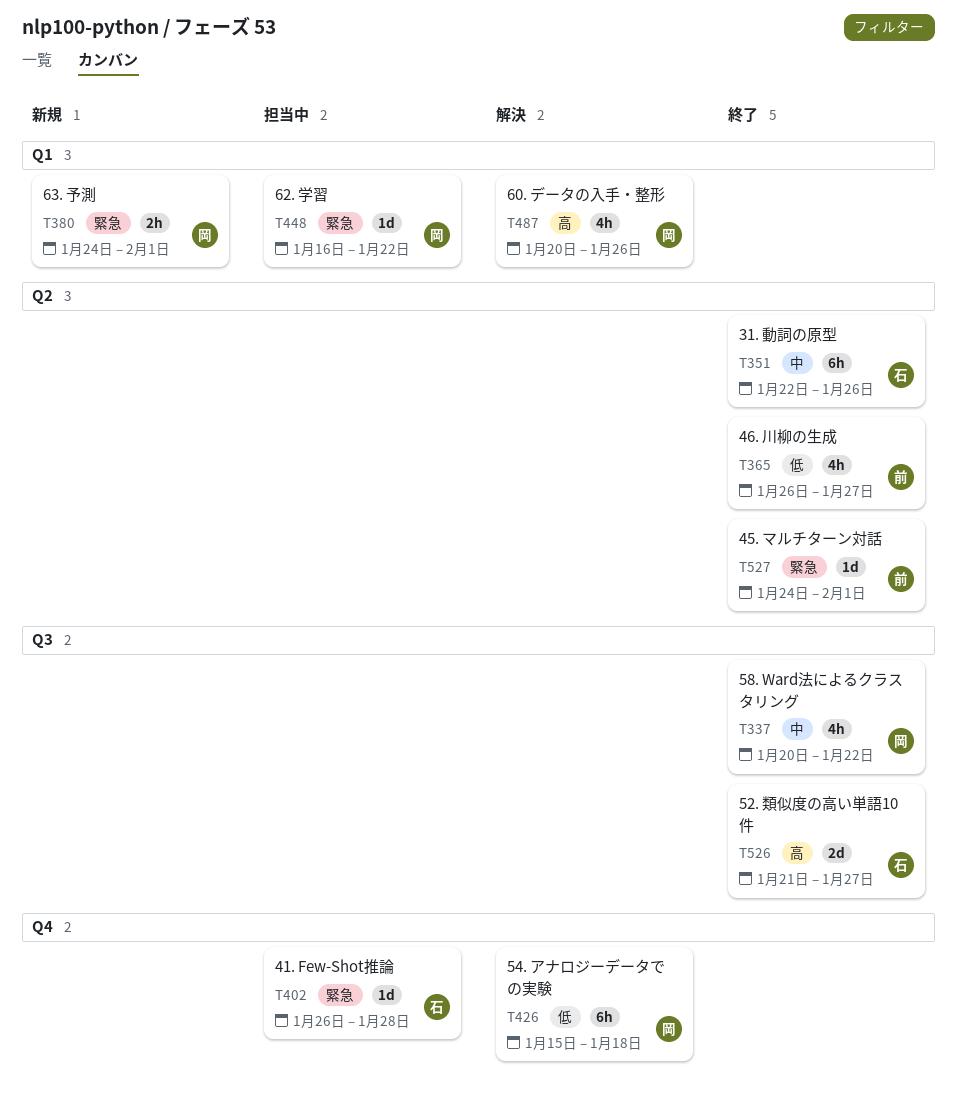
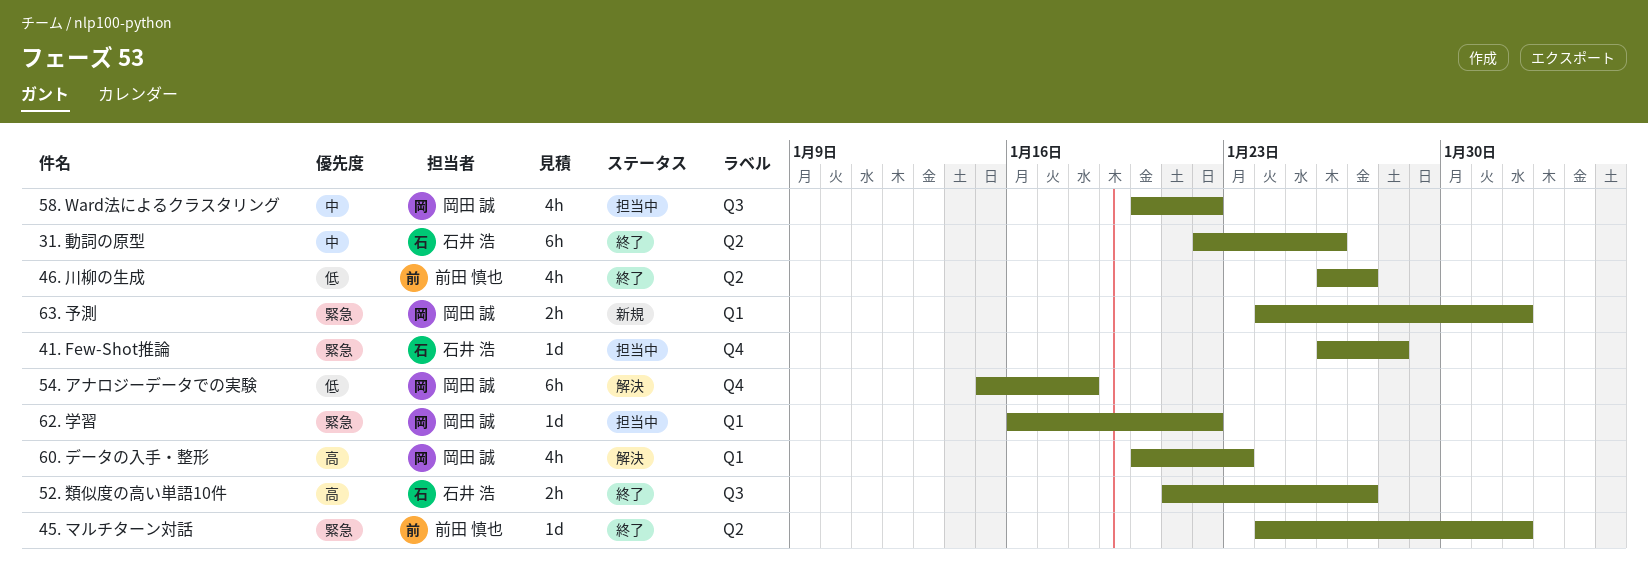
52. 類似度の高い単語10件, estimate: 2d -> 2h
58. Ward法によるクラスタリング, status: 終了 -> 担当中
60. データの入手・整形, due: Jan 26 -> Jan 23

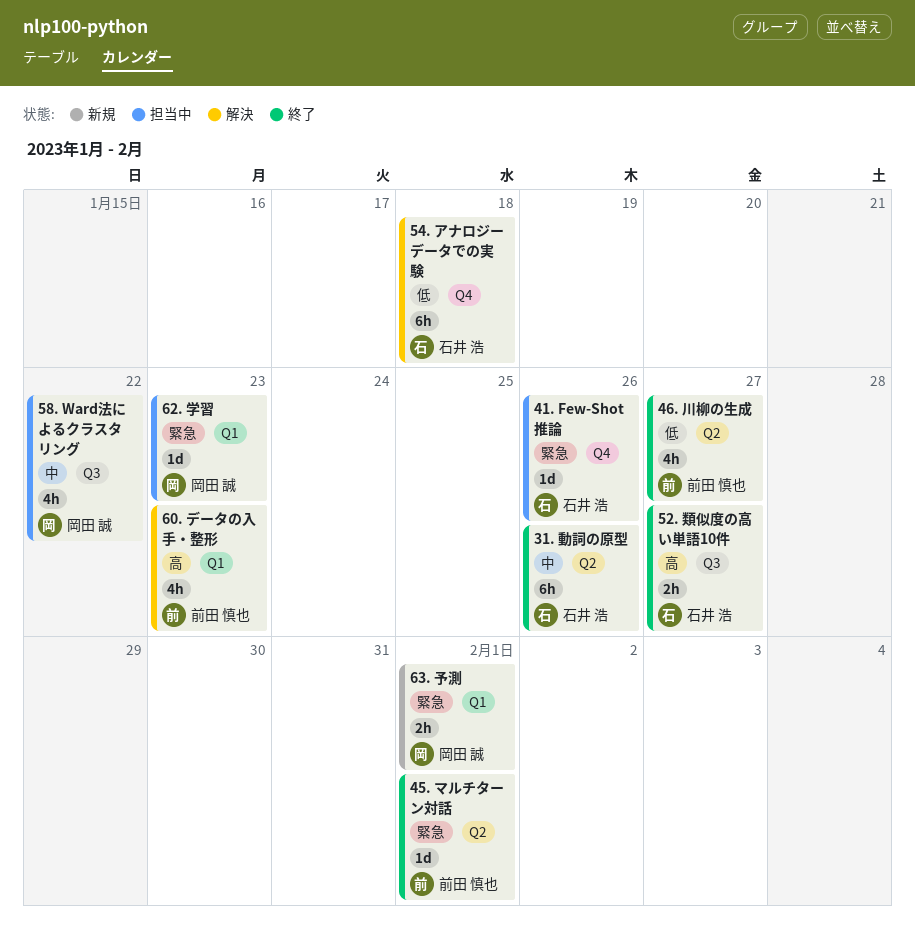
41. Few-Shot推論, due: Jan 28 -> Jan 26
54. アナロジーデータでの実験, owner: 岡田 誠 -> 石井 浩
60. データの入手・整形, owner: 岡田 誠 -> 前田 慎也
62. 学習, due: Jan 22 -> Jan 23

